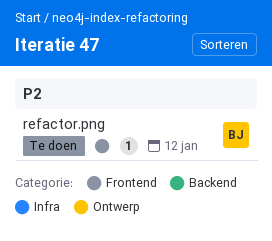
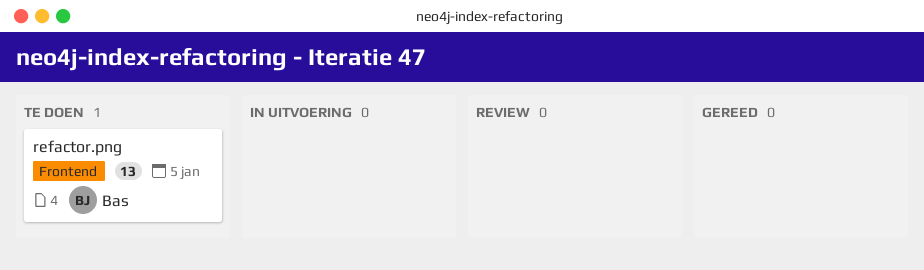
refactor.png, estimate: 1 -> 13
refactor.png, due: Jan 12 -> Jan 5

